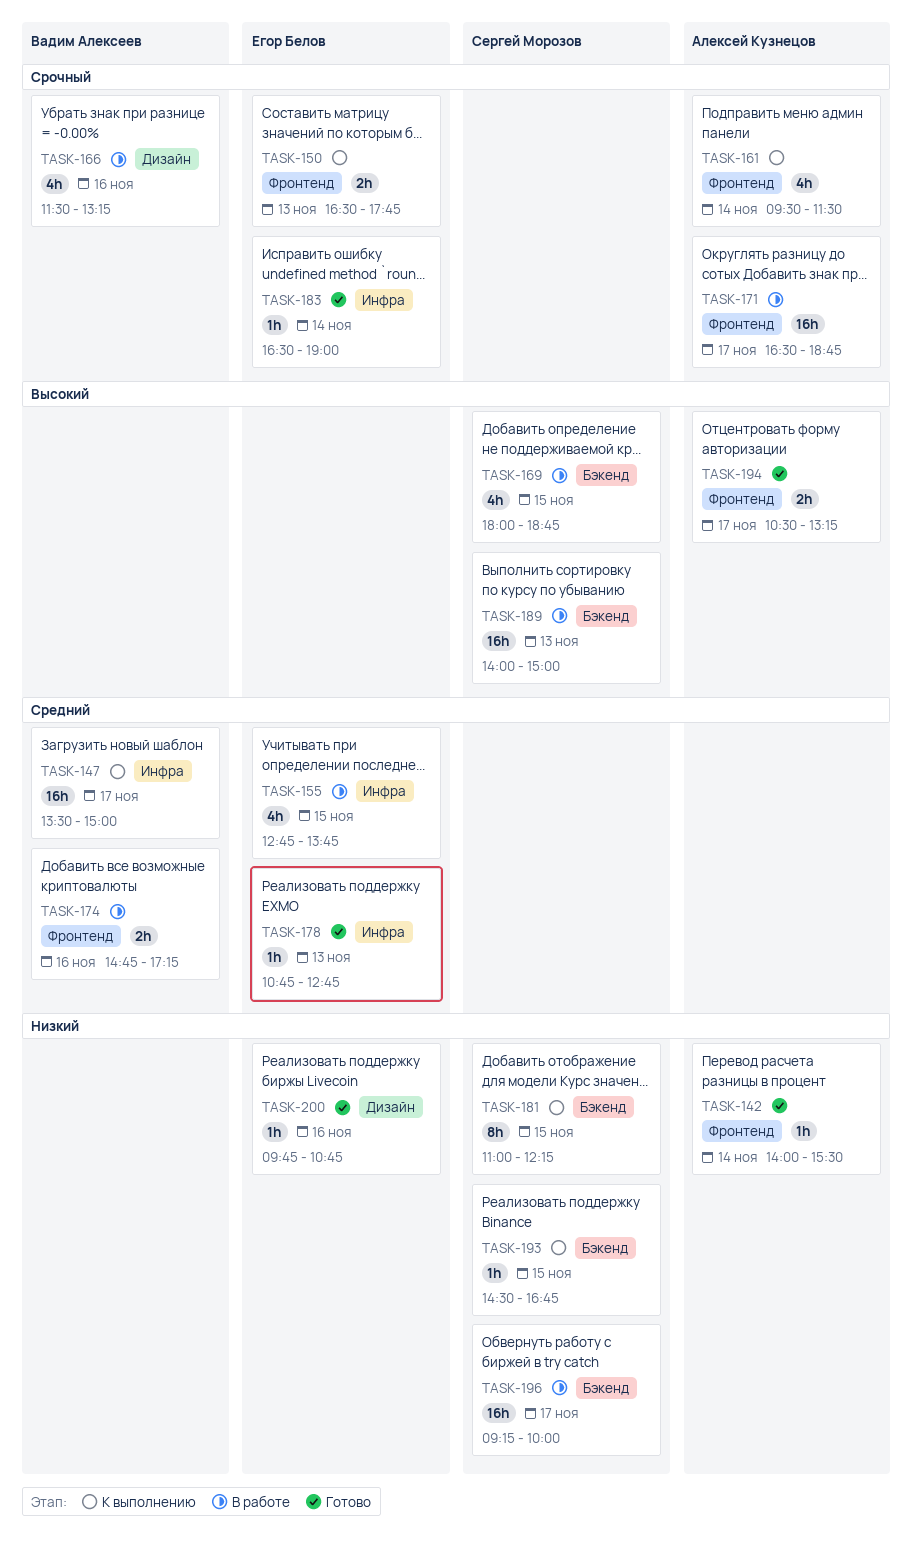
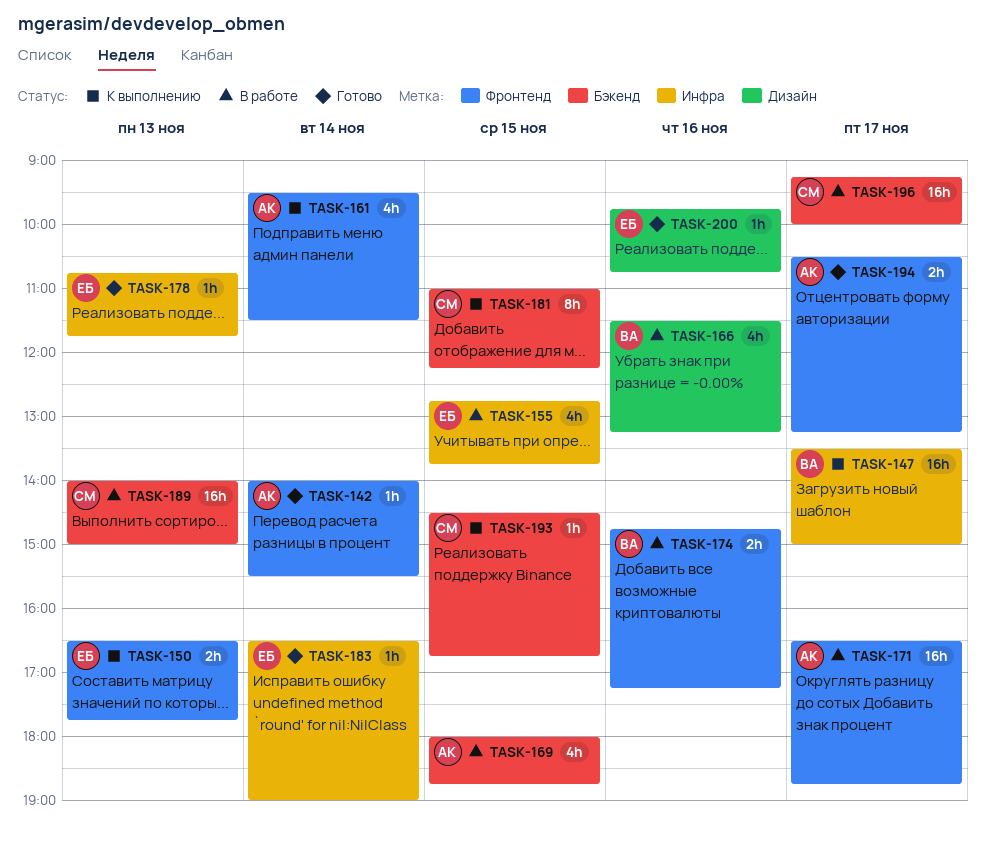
TASK-169, owner: Сергей Морозов -> Алексей Кузнецов
TASK-178, ends: 12:45 -> 11:45

